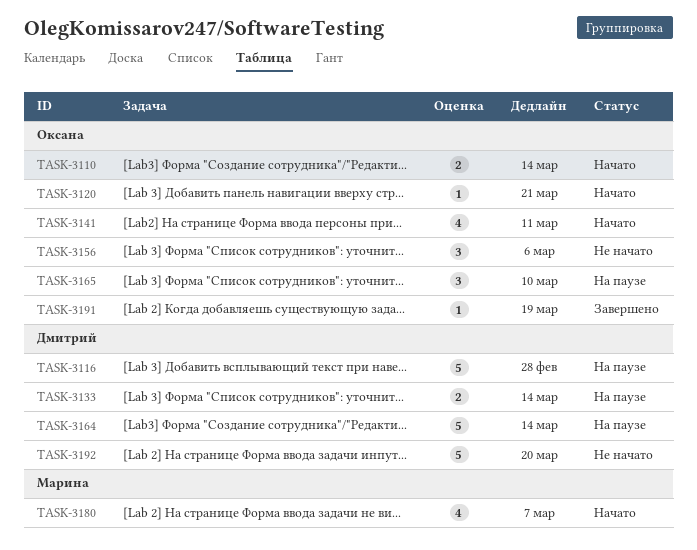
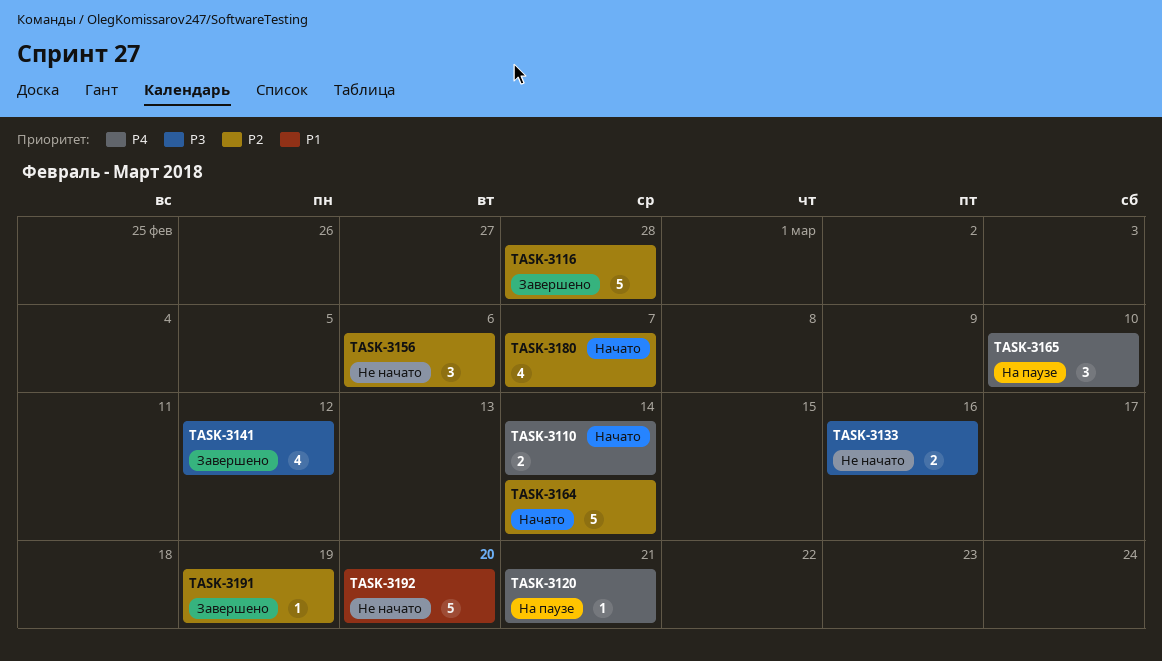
TASK-3116, status: На паузе -> Завершено
TASK-3120, status: Начато -> На паузе
TASK-3133, status: На паузе -> Не начато
TASK-3133, due: Mar 14 -> Mar 16
TASK-3141, status: Начато -> Завершено
TASK-3141, due: Mar 11 -> Mar 12
TASK-3164, status: На паузе -> Начато

